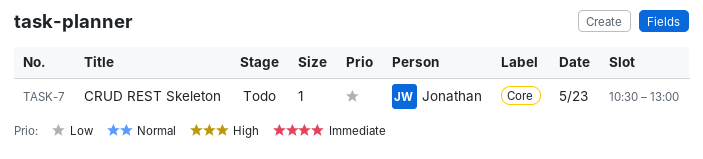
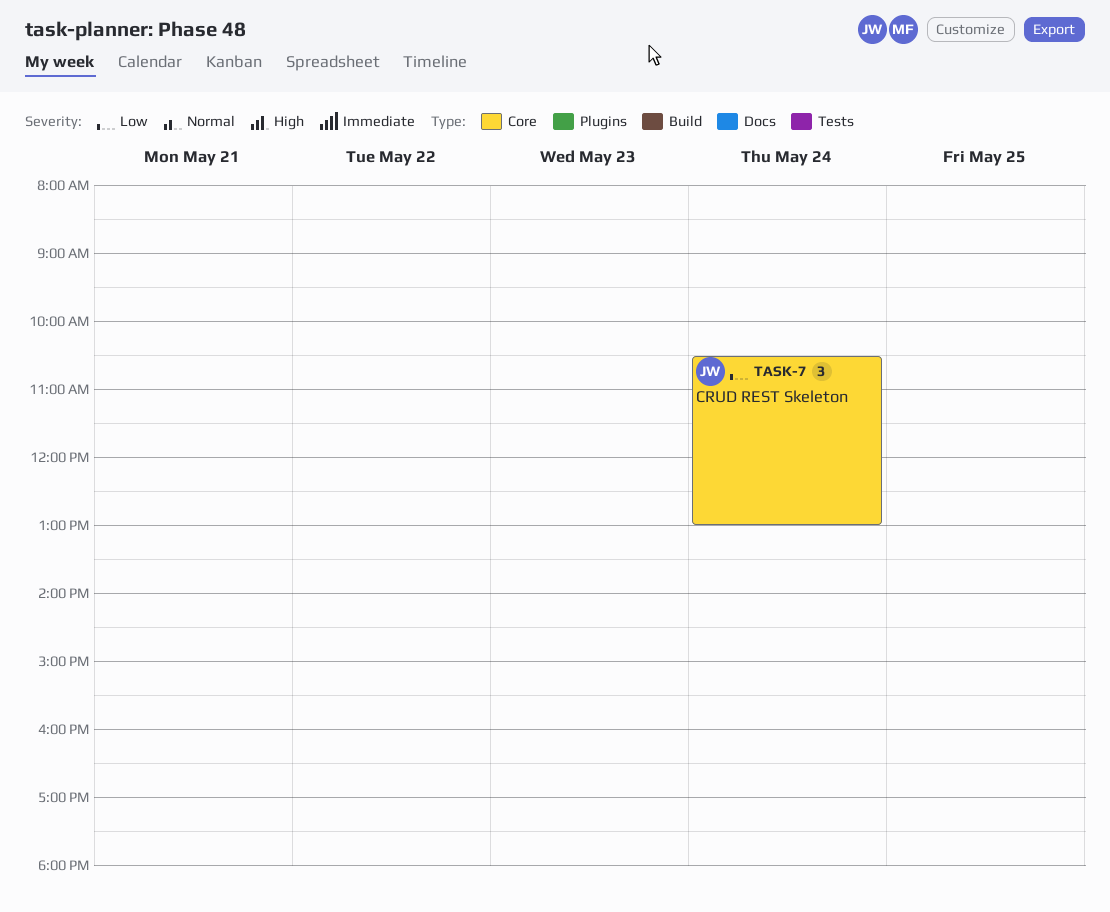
TASK-7, estimate: 1 -> 3
TASK-7, day: May 23 -> May 24

